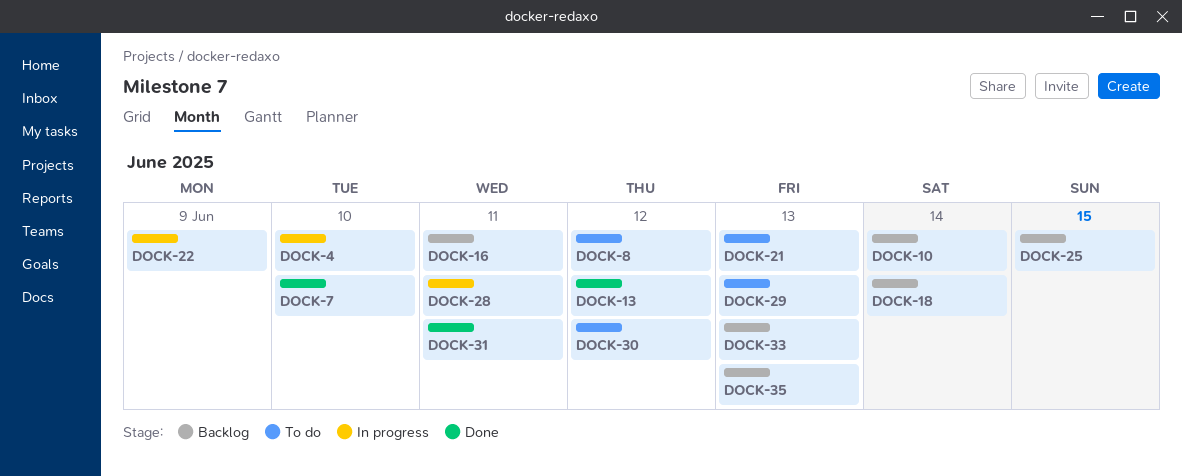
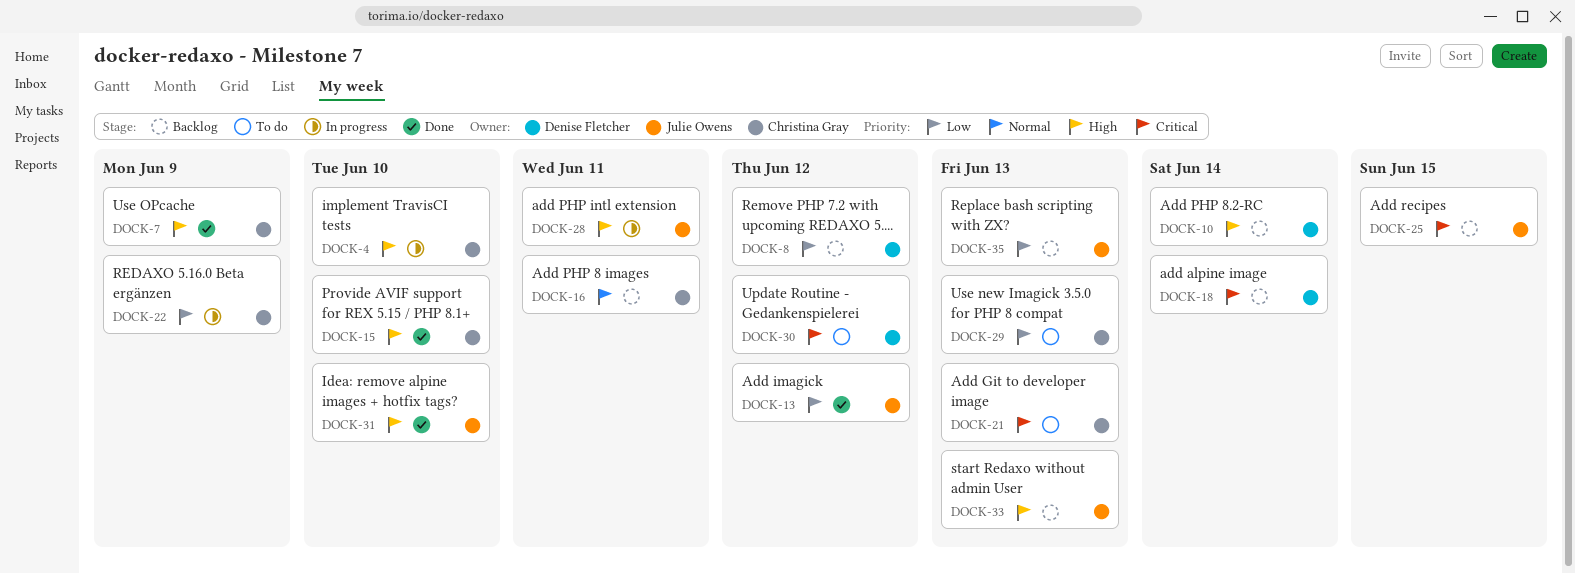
DOCK-7, due: Jun 10 -> Jun 9
DOCK-8, status: To do -> Backlog
DOCK-15: none -> present
DOCK-31, due: Jun 11 -> Jun 10

